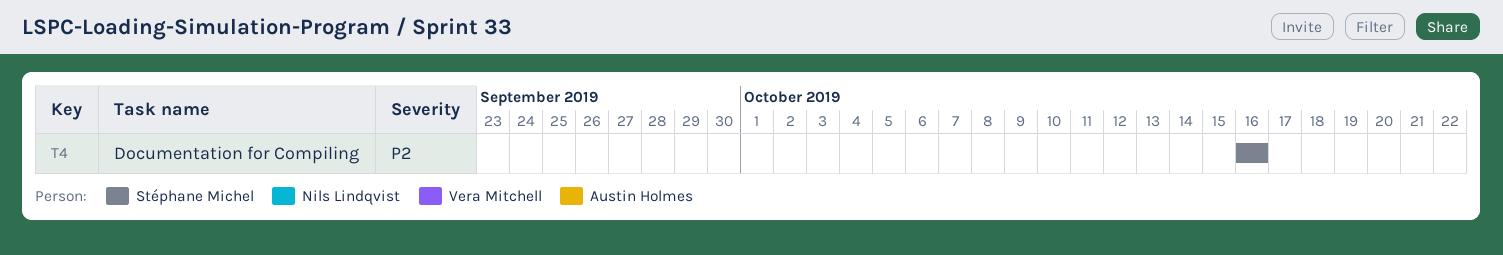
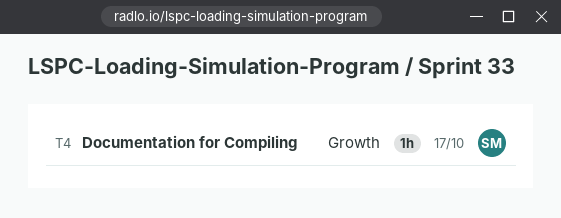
T4, due: Oct 16 -> Oct 17

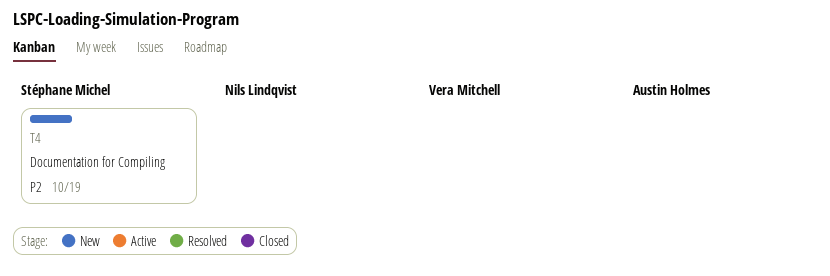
T4, due: Oct 17 -> Oct 19

